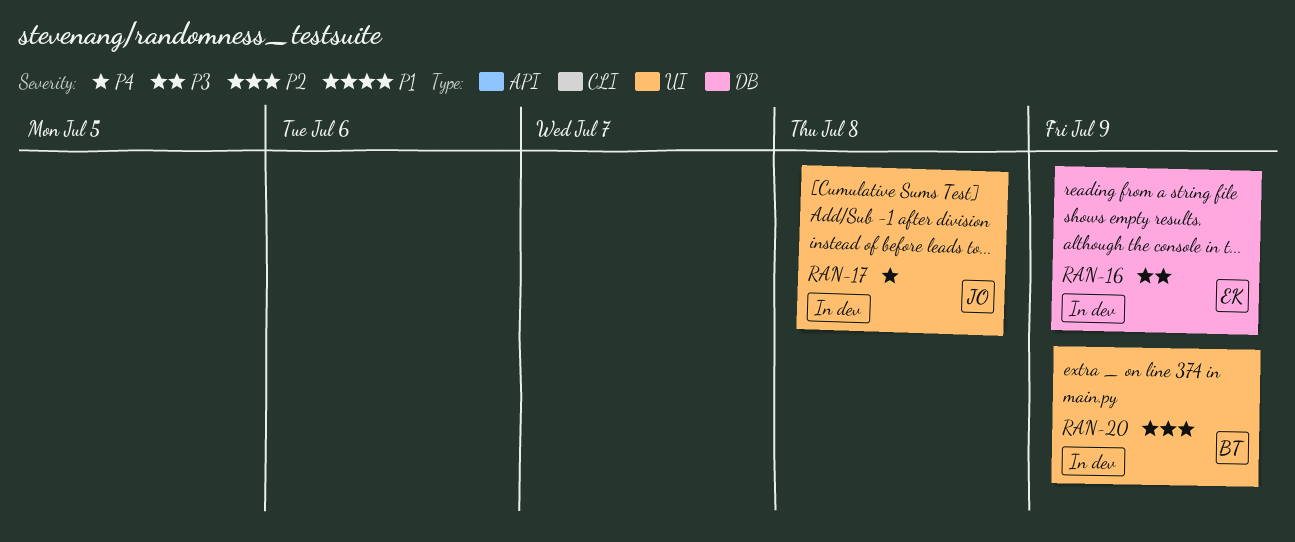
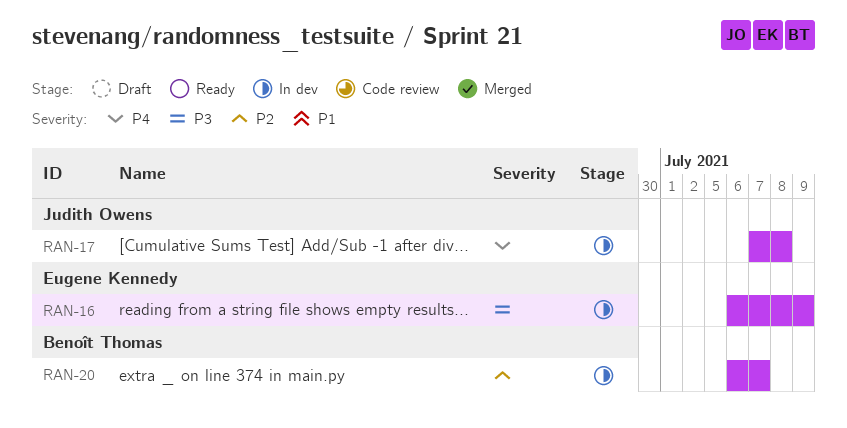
RAN-20, due: Jul 9 -> Jul 7

